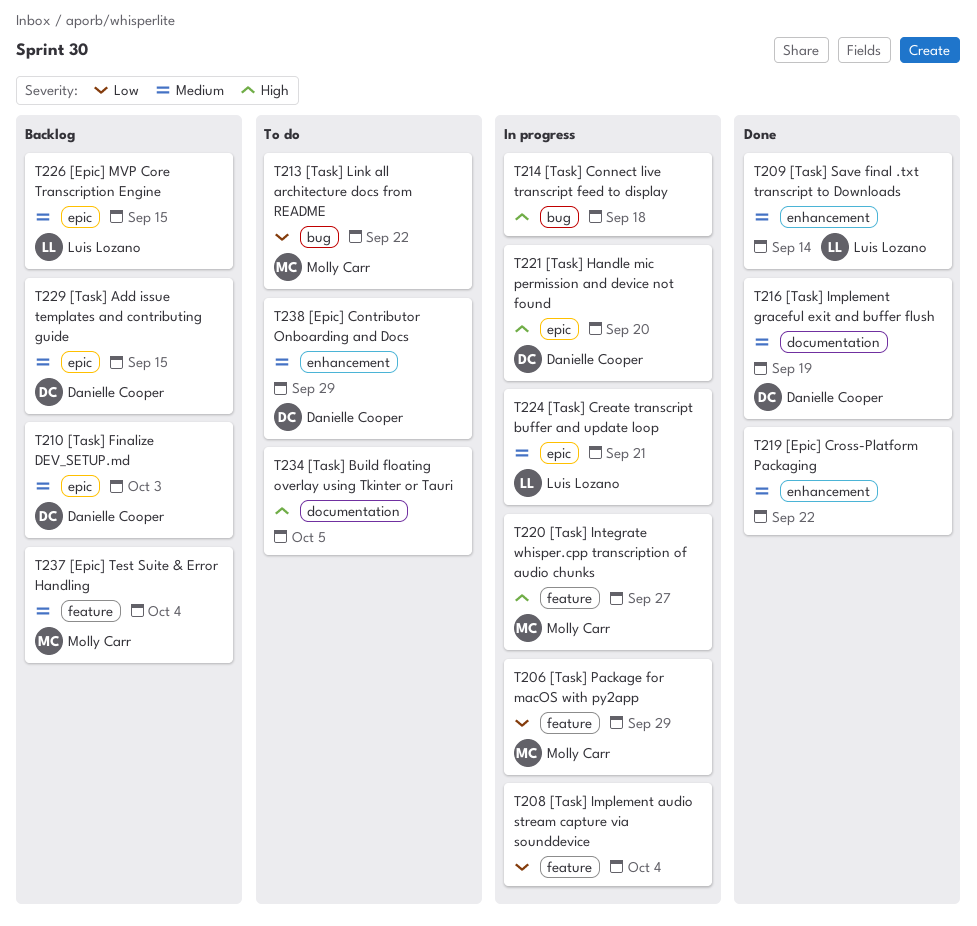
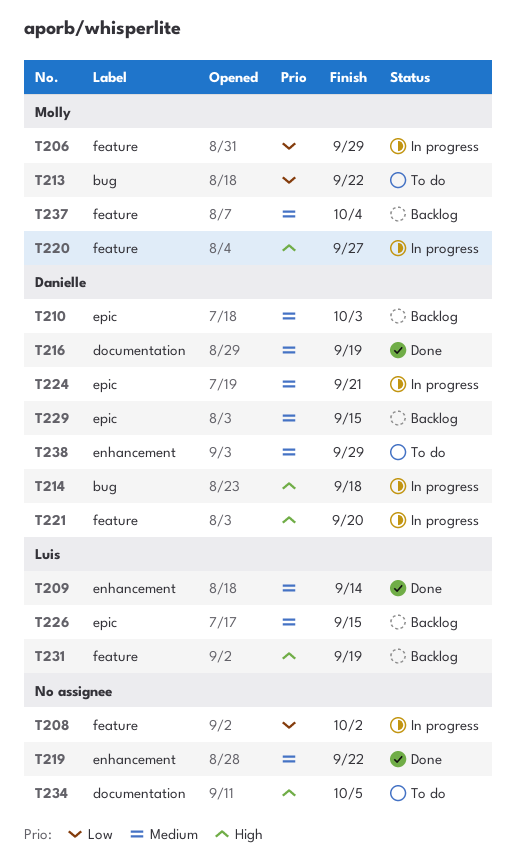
T208, due: Oct 4 -> Oct 2
T214, owner: none -> Danielle Cooper
T221, label: epic -> feature
T224, owner: Luis Lozano -> Danielle Cooper
T231: none -> present

